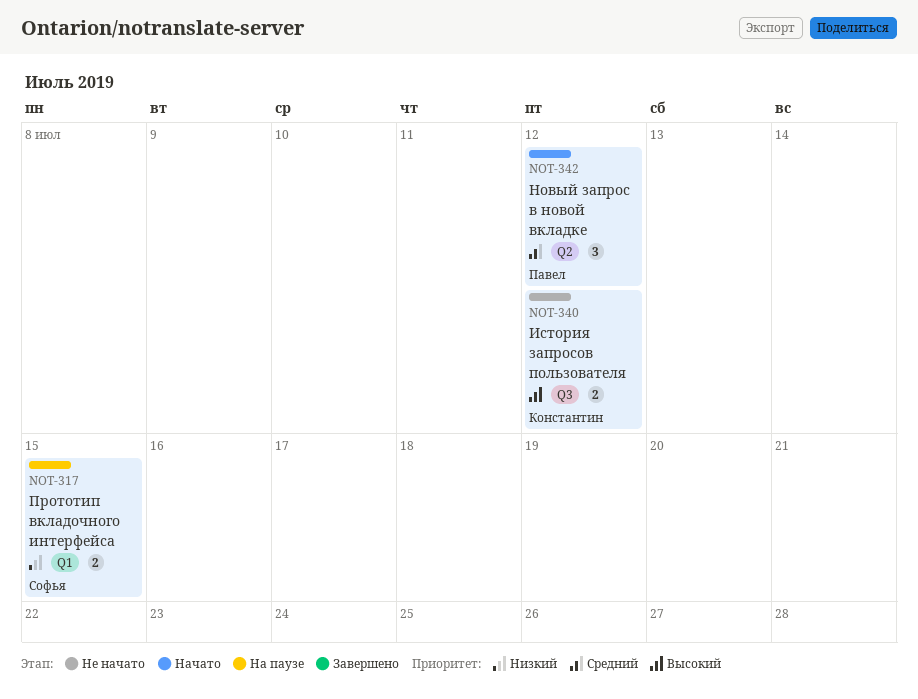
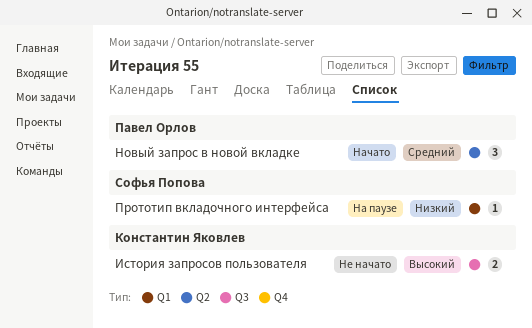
Прототип вкладочного интерфейса, estimate: 2 -> 1

